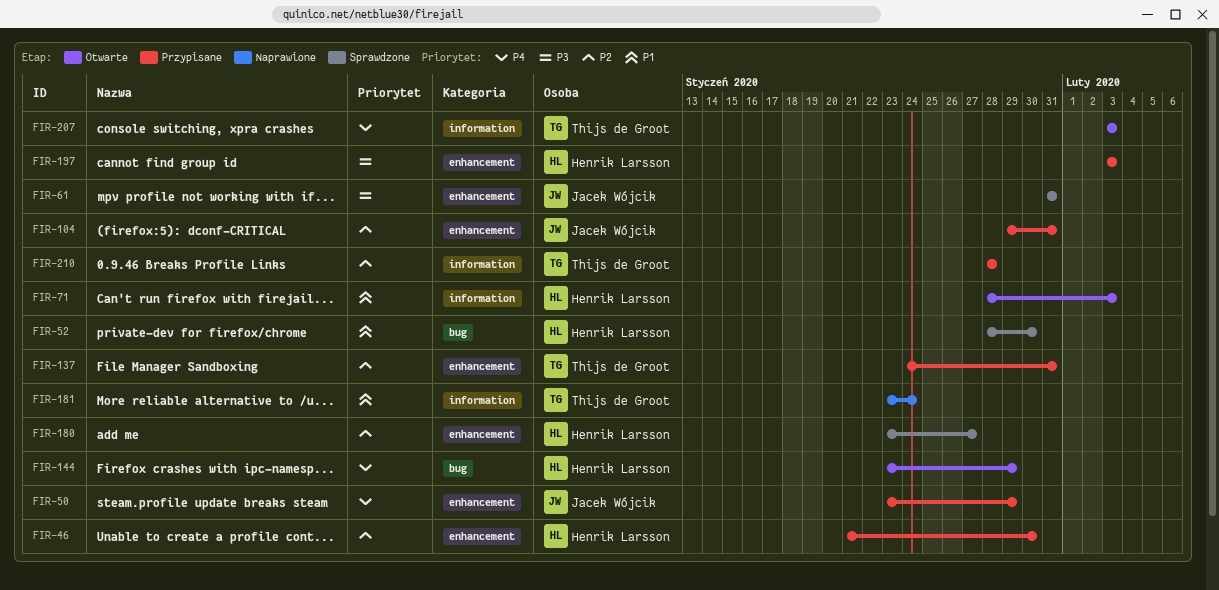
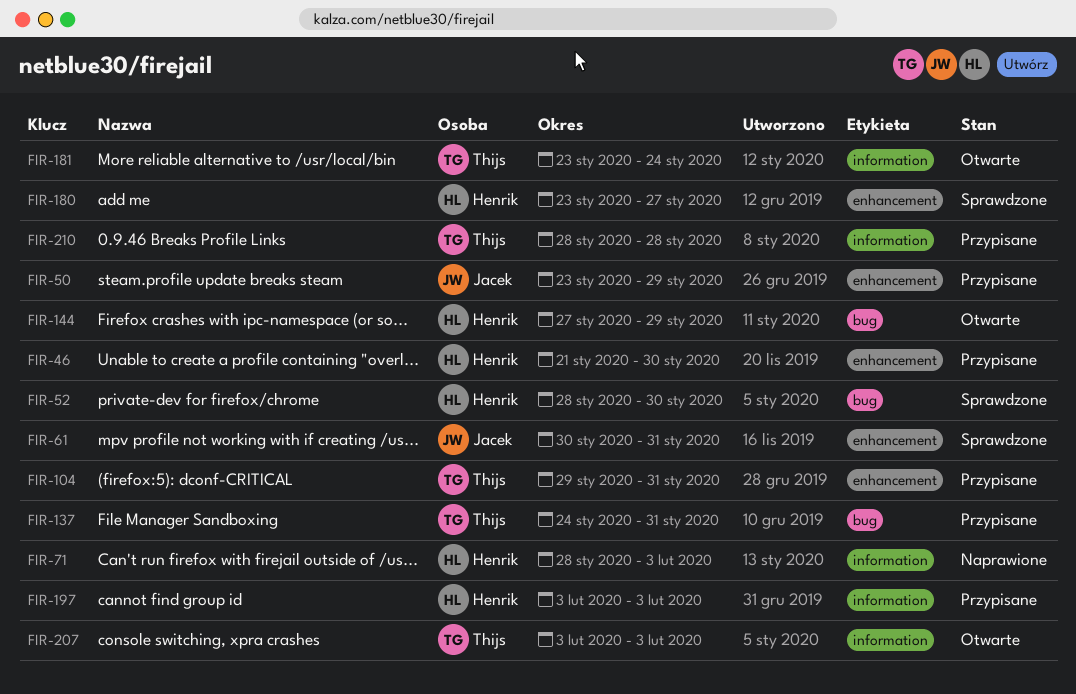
FIR-61, start: Jan 31 -> Jan 30
FIR-71, status: Otwarte -> Naprawione
FIR-104, owner: Jacek Wójcik -> Thijs de Groot
FIR-137, label: enhancement -> bug
FIR-144, start: Jan 23 -> Jan 27
FIR-181, status: Naprawione -> Otwarte
FIR-197, label: enhancement -> information

